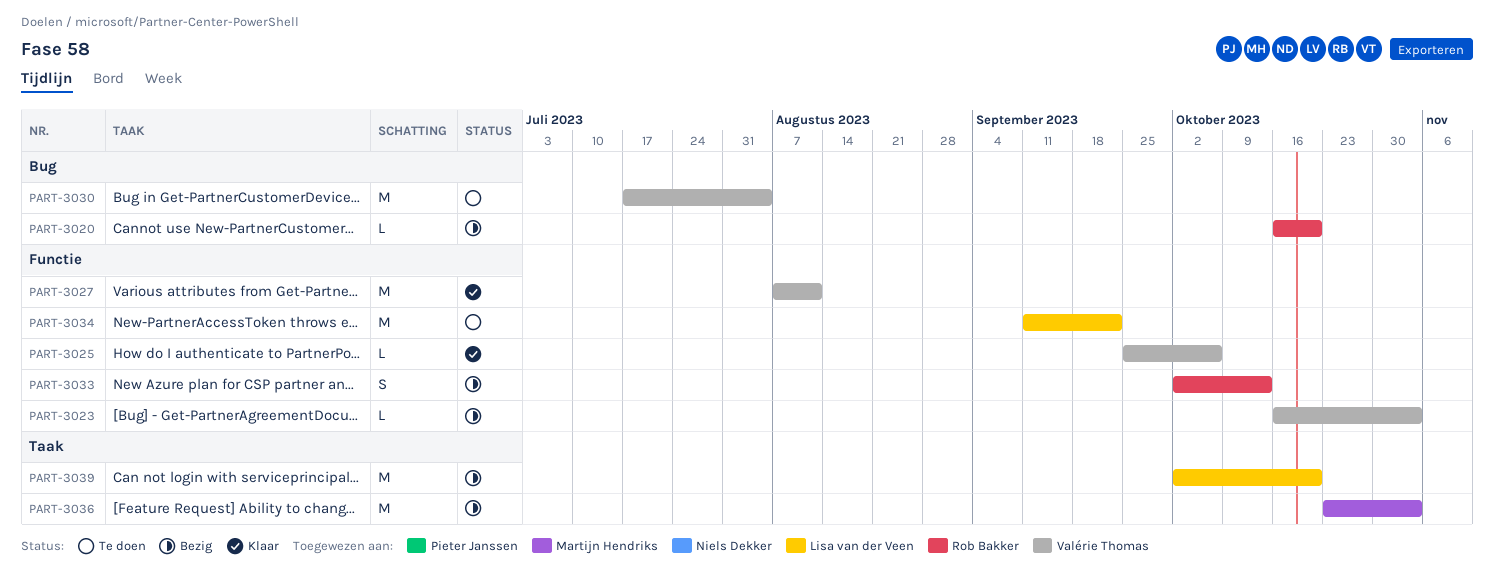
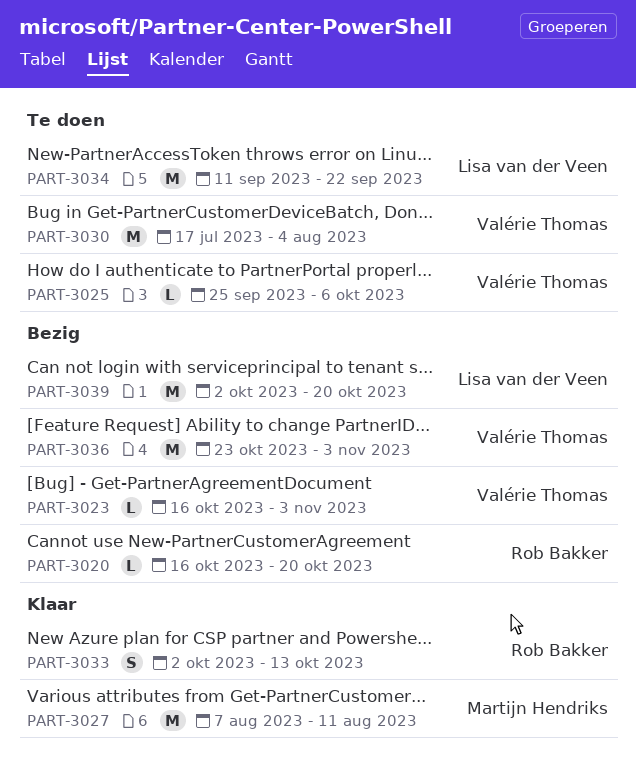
PART-3025, status: Klaar -> Te doen
PART-3027, owner: Valérie Thomas -> Martijn Hendriks
PART-3033, status: Bezig -> Klaar
PART-3036, owner: Martijn Hendriks -> Valérie Thomas

